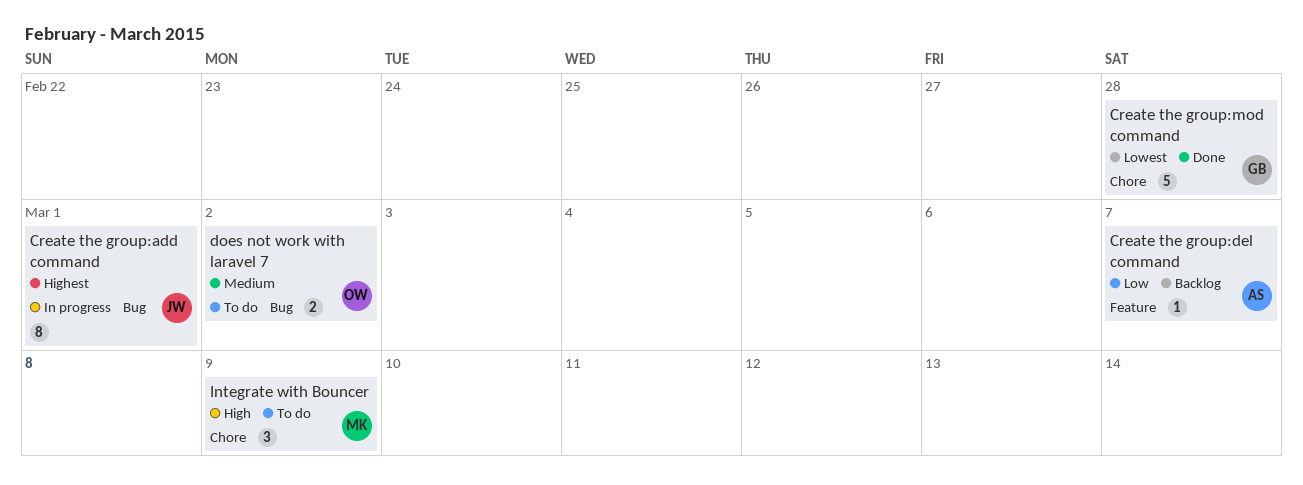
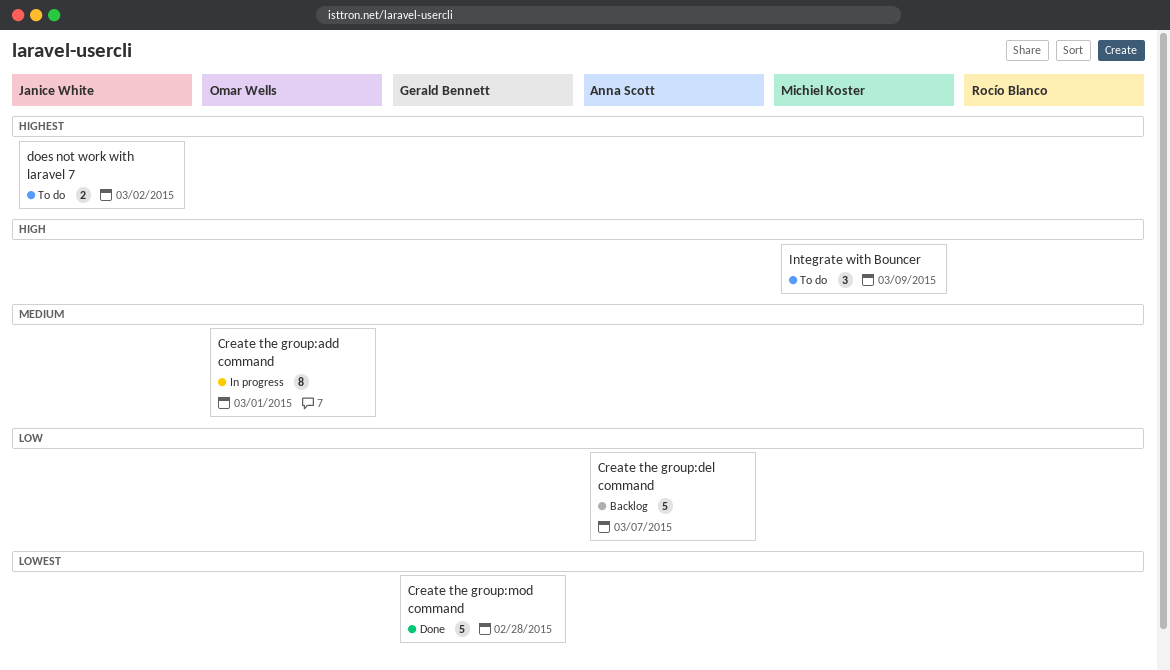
Create the group:add command, owner: Janice White -> Omar Wells
Create the group:add command, priority: Highest -> Medium
Create the group:del command, estimate: 1 -> 5
does not work with laravel 7, owner: Omar Wells -> Janice White
does not work with laravel 7, priority: Medium -> Highest

